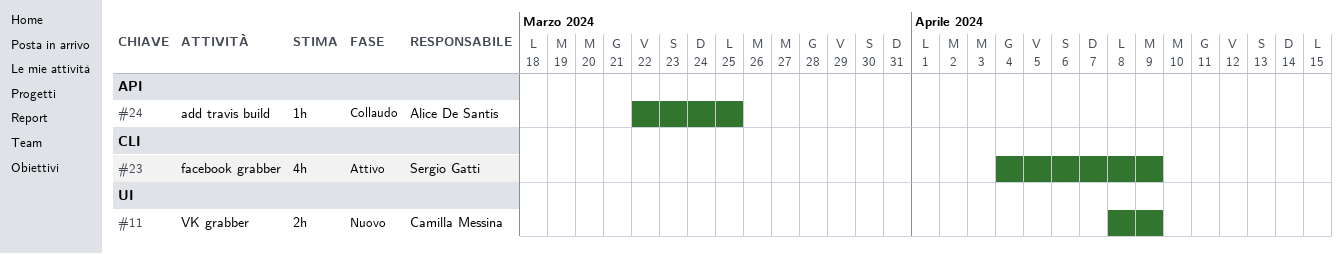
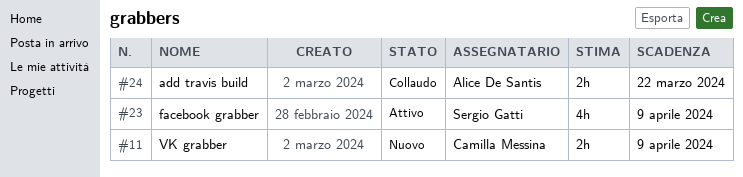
#24, estimate: 1h -> 2h
#24, due: Mar 25 -> Mar 22

